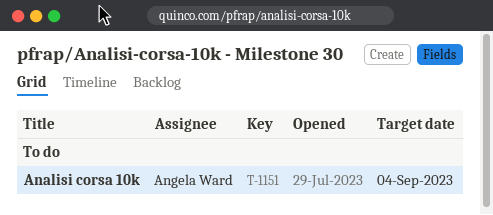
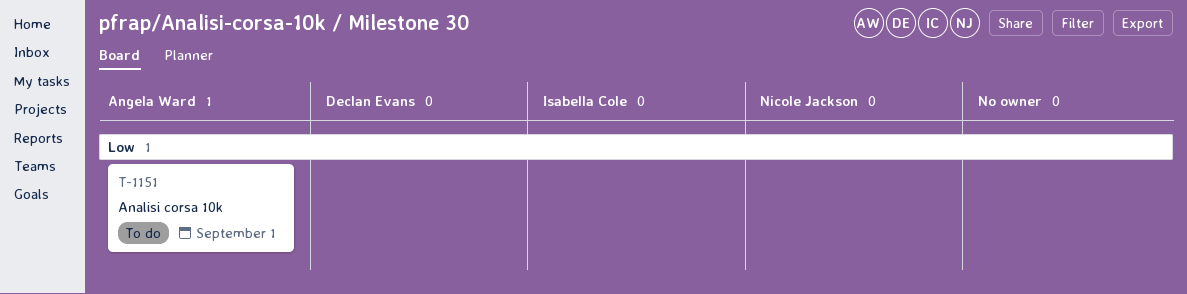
T-1151, due: Sep 4 -> Sep 1

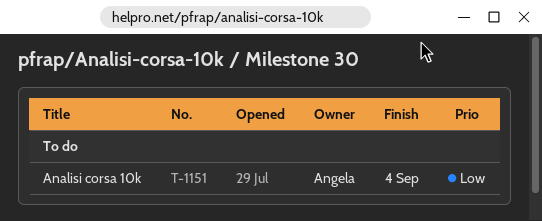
T-1151, due: Sep 1 -> Sep 4

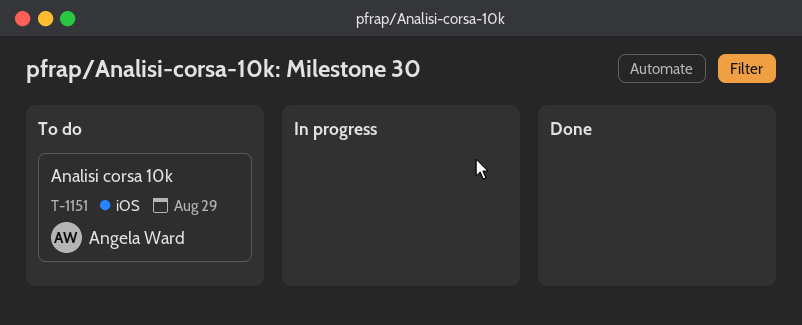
T-1151, due: Sep 4 -> Aug 29

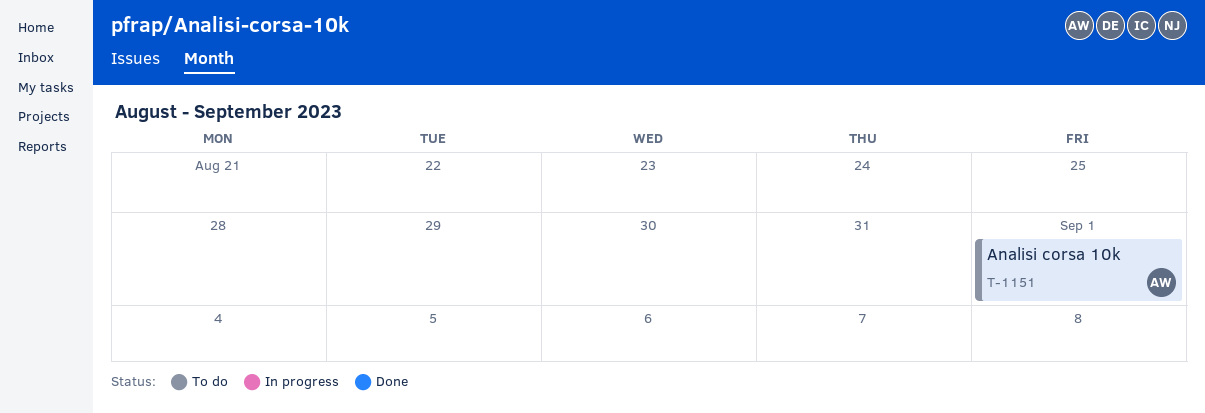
T-1151, due: Aug 29 -> Sep 1

